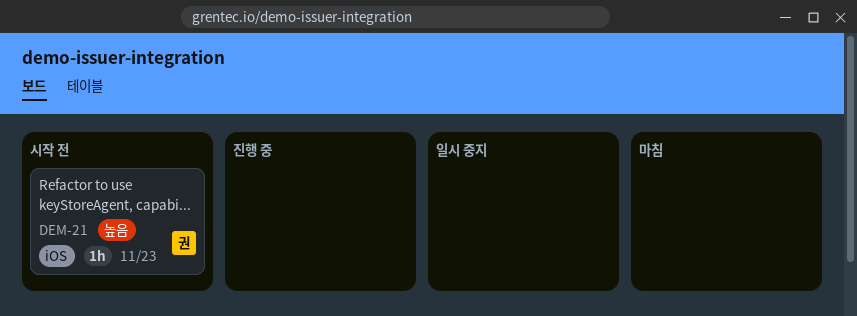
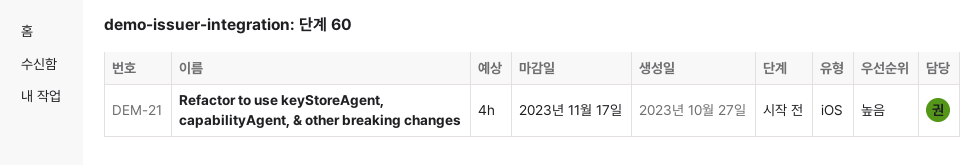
DEM-21, estimate: 1h -> 4h
DEM-21, due: Nov 23 -> Nov 17

